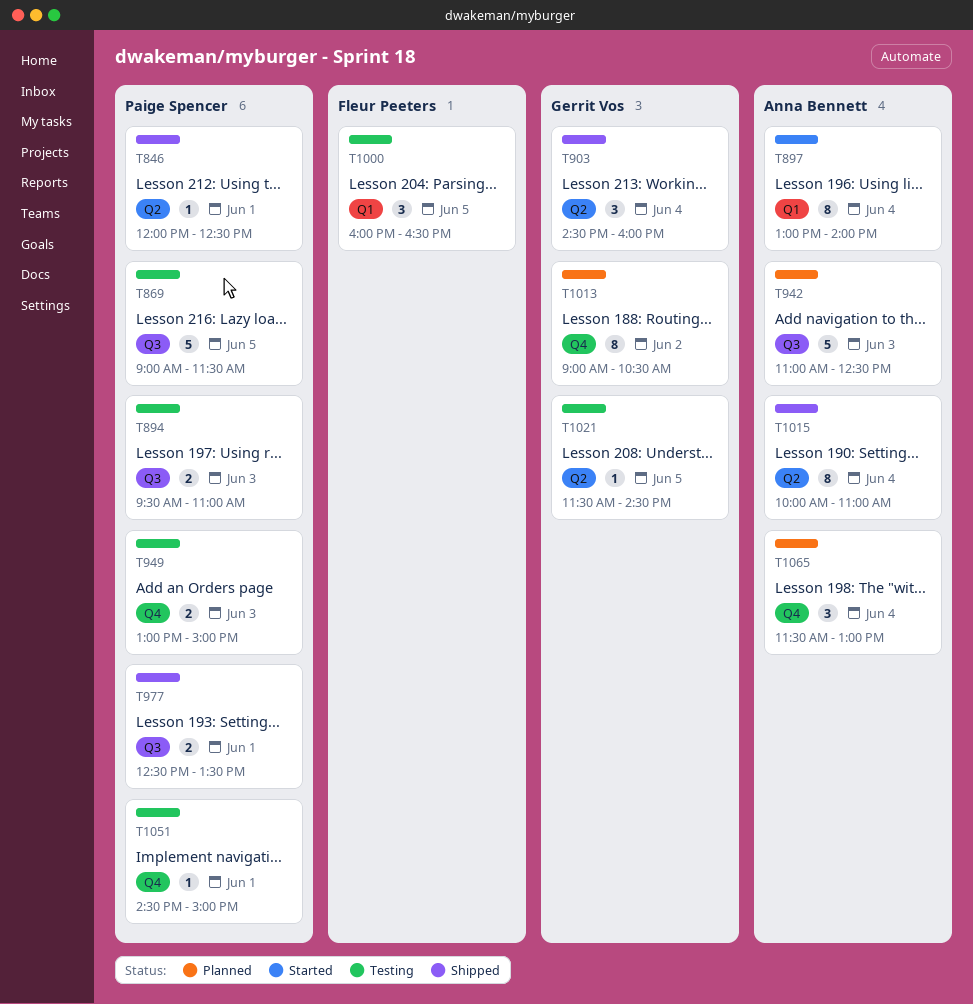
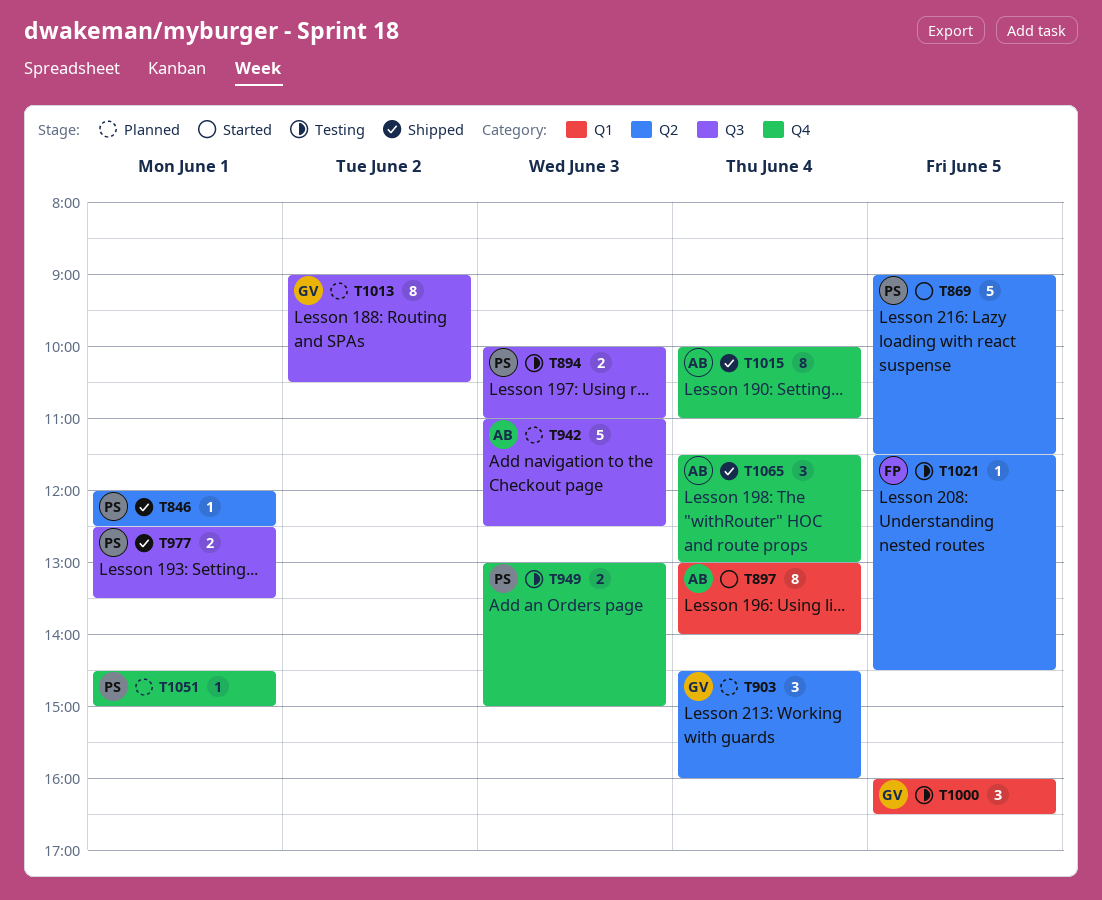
T869, status: Testing -> Started
T869, label: Q3 -> Q2
T894, begins: 09:30 -> 10:00
T903, status: Shipped -> Planned
T1000, owner: Fleur Peeters -> Gerrit Vos
T1013, label: Q4 -> Q3
T1015, label: Q2 -> Q4
T1021, owner: Gerrit Vos -> Fleur Peeters
T1051, status: Testing -> Planned
T1065, status: Planned -> Shipped

